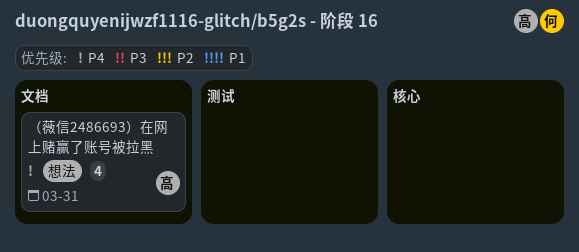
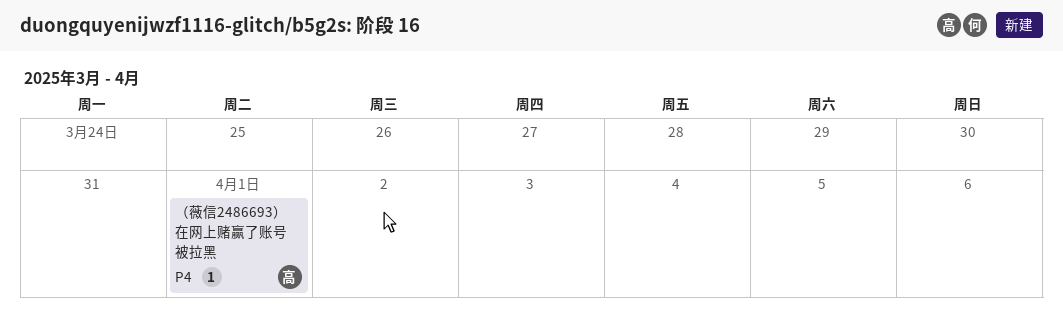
（薇信2486693）在网上赌赢了账号被拉黑, estimate: 4 -> 1
（薇信2486693）在网上赌赢了账号被拉黑, due: Mar 31 -> Apr 1

